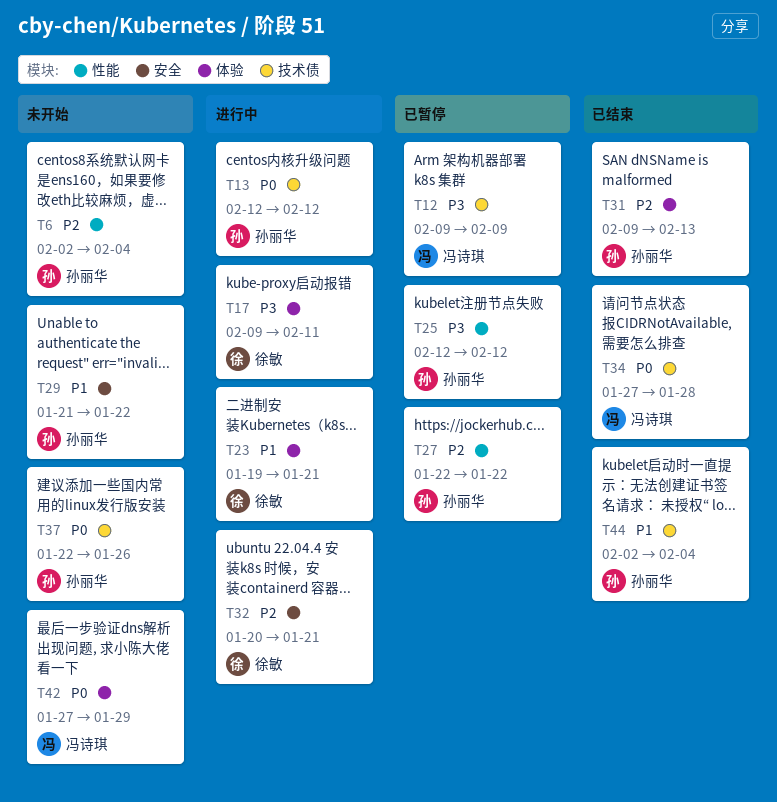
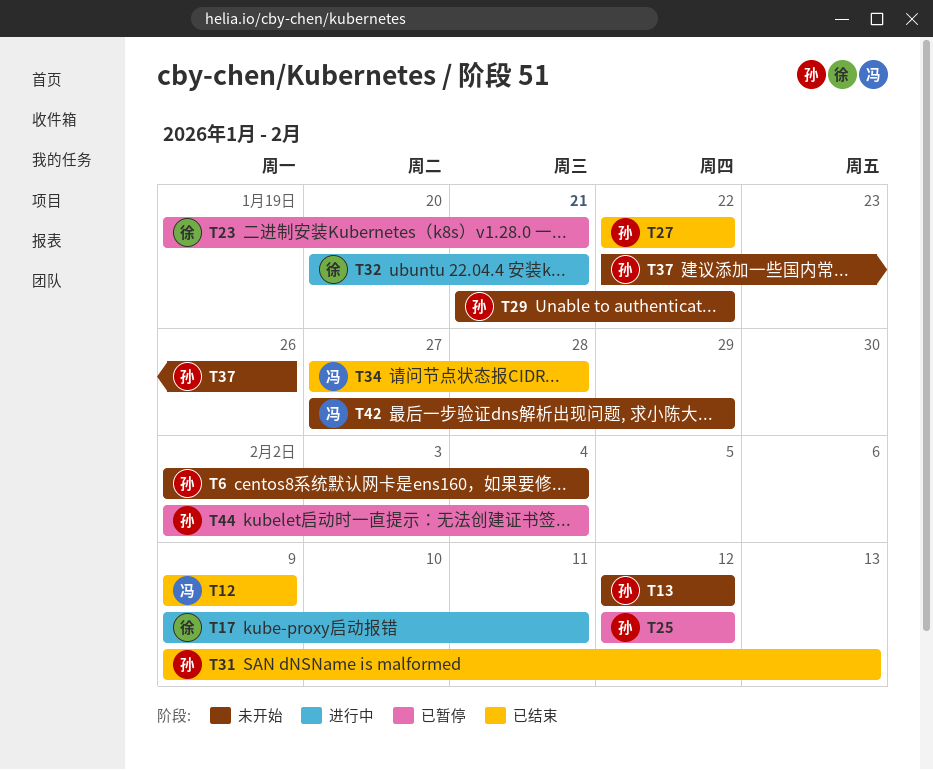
T12, status: 已暂停 -> 已结束
T13, status: 进行中 -> 未开始
T23, status: 进行中 -> 已暂停
T27, status: 已暂停 -> 已结束
T44, status: 已结束 -> 已暂停

